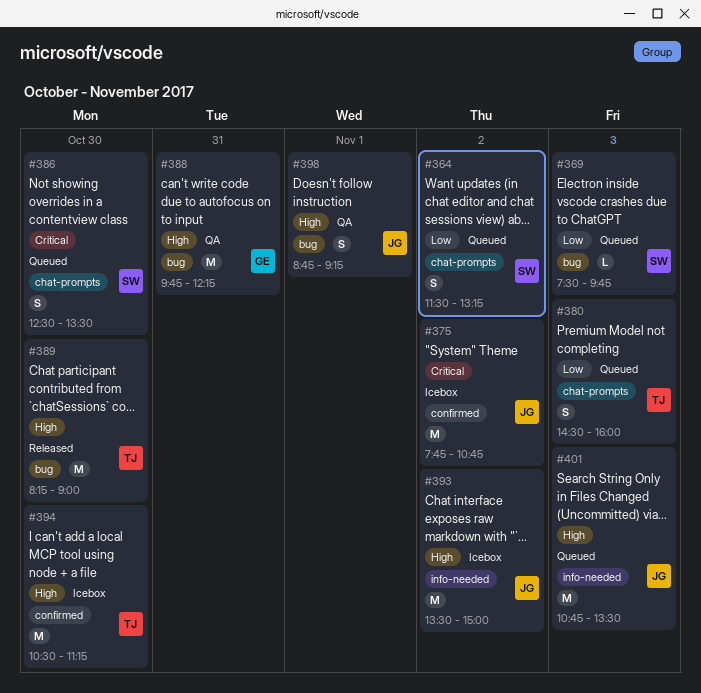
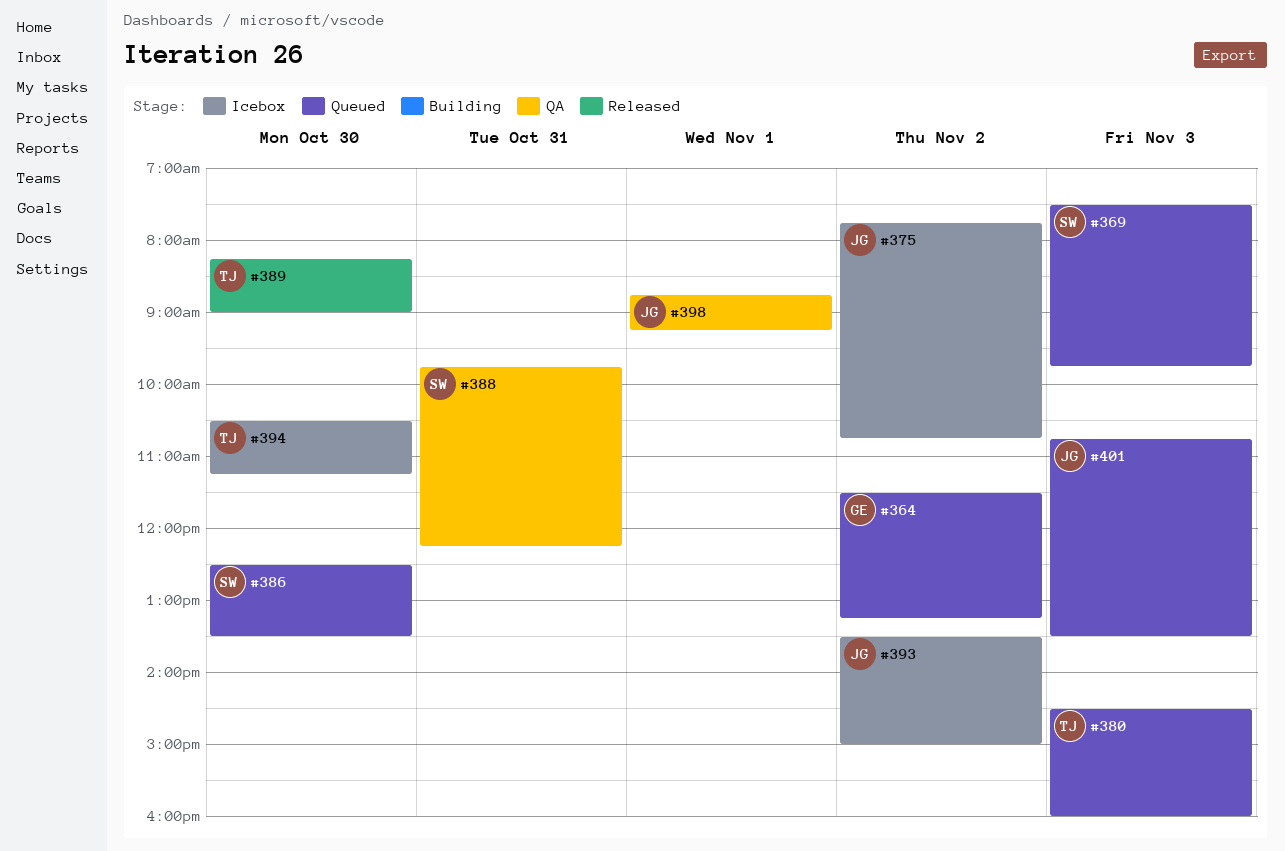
#364, owner: SW -> GE
#388, owner: GE -> SW

